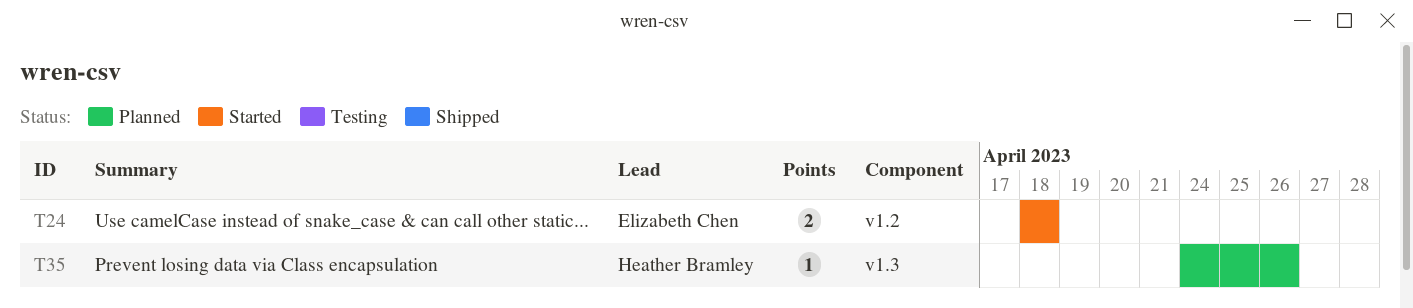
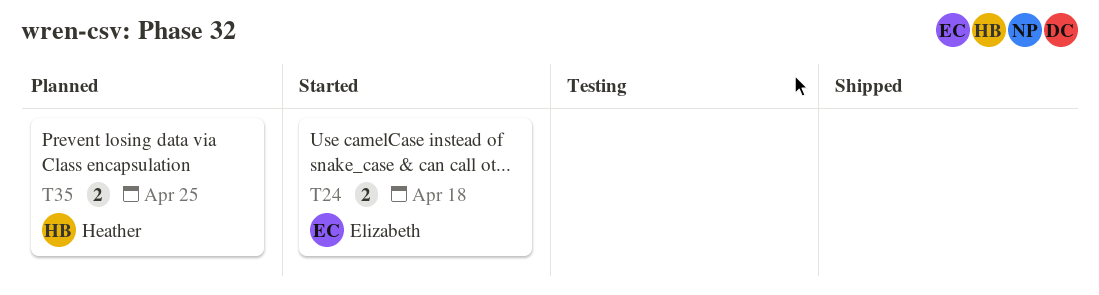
T35, estimate: 1 -> 2
T35, due: Apr 26 -> Apr 25

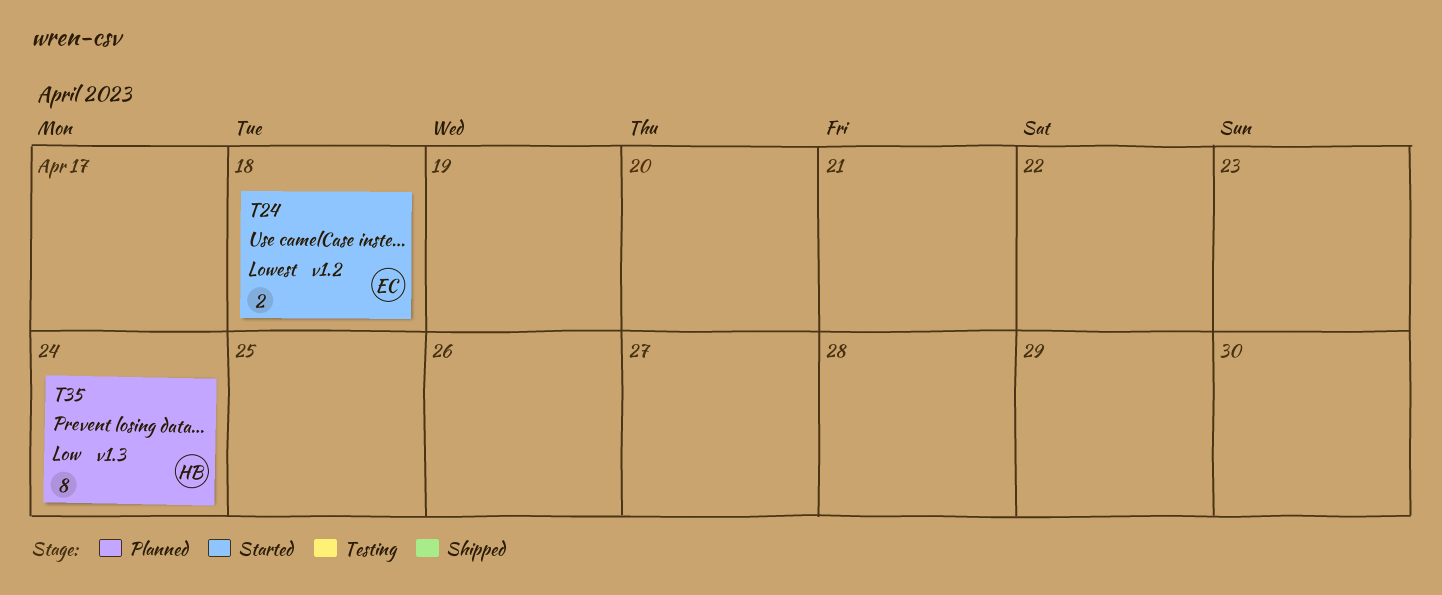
T35, estimate: 2 -> 8
T35, due: Apr 25 -> Apr 24

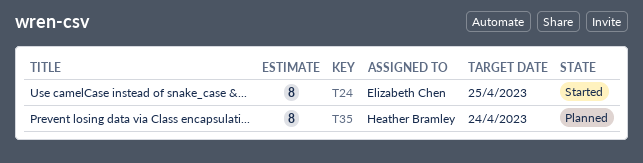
T24, estimate: 2 -> 8
T24, due: Apr 18 -> Apr 25

